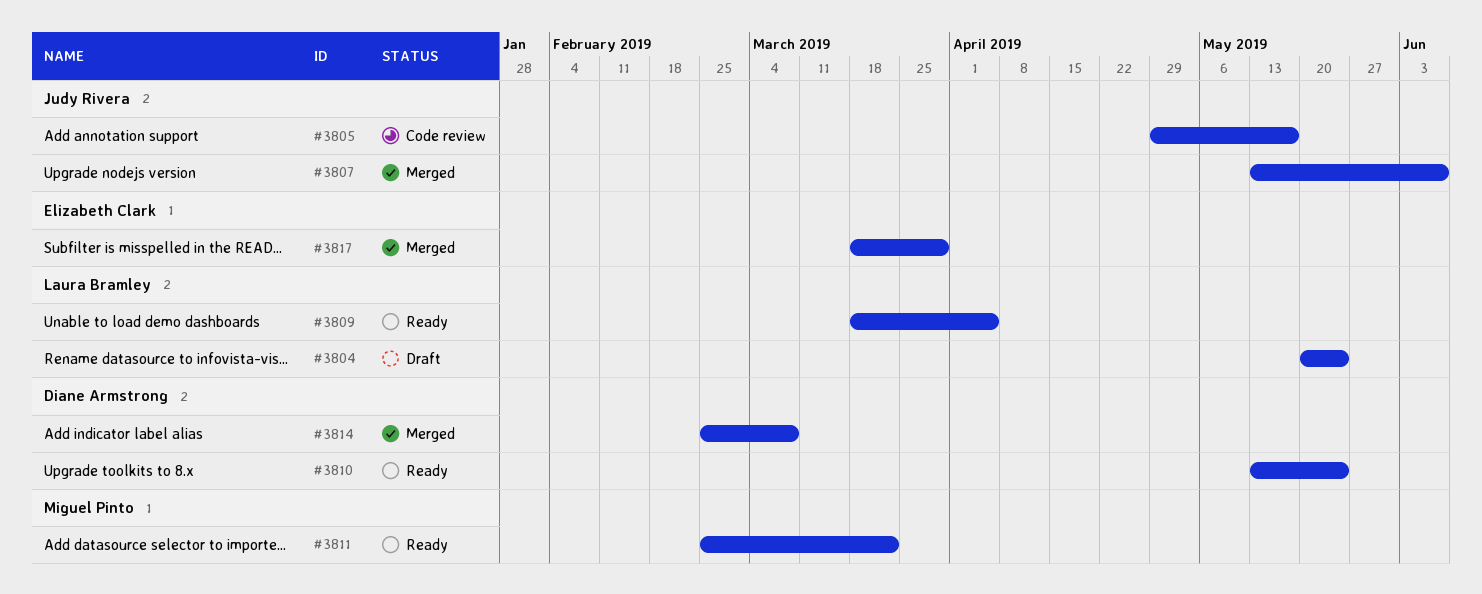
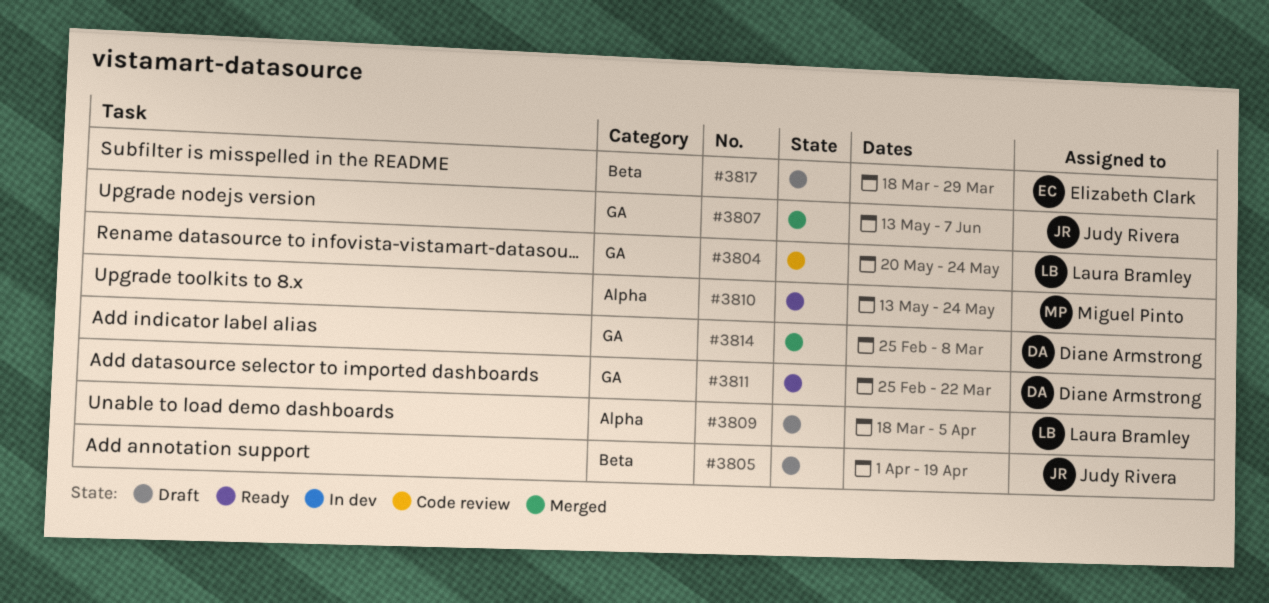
#3804, status: Draft -> Code review
#3805, status: Code review -> Draft
#3805, start: Apr 29 -> Apr 1
#3805, due: May 17 -> Apr 19
#3809, status: Ready -> Draft
#3810, owner: Diane Armstrong -> Miguel Pinto
#3811, owner: Miguel Pinto -> Diane Armstrong
#3817, status: Merged -> Draft

